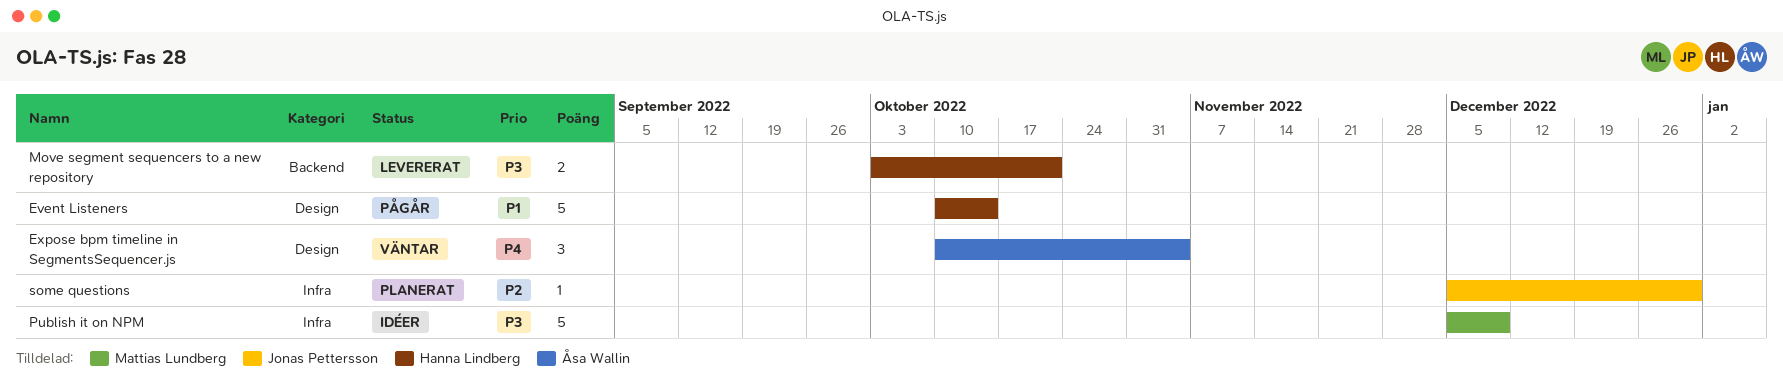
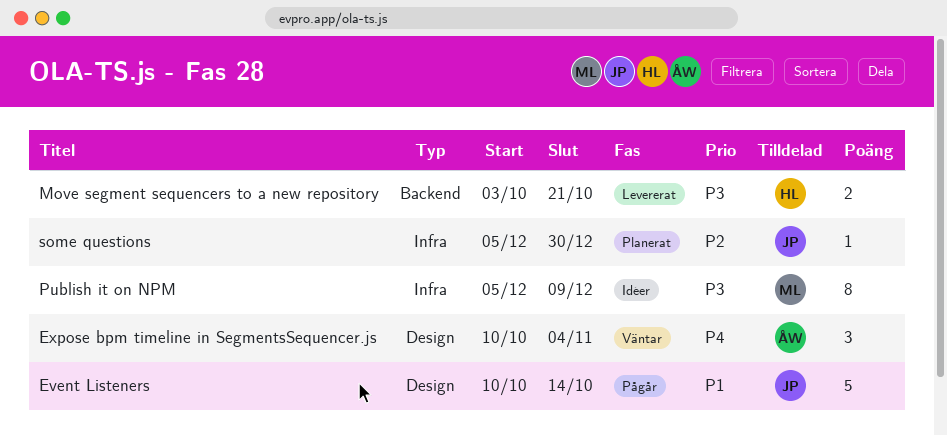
Event Listeners, owner: Hanna Lindberg -> Jonas Pettersson
Publish it on NPM, estimate: 5 -> 8

